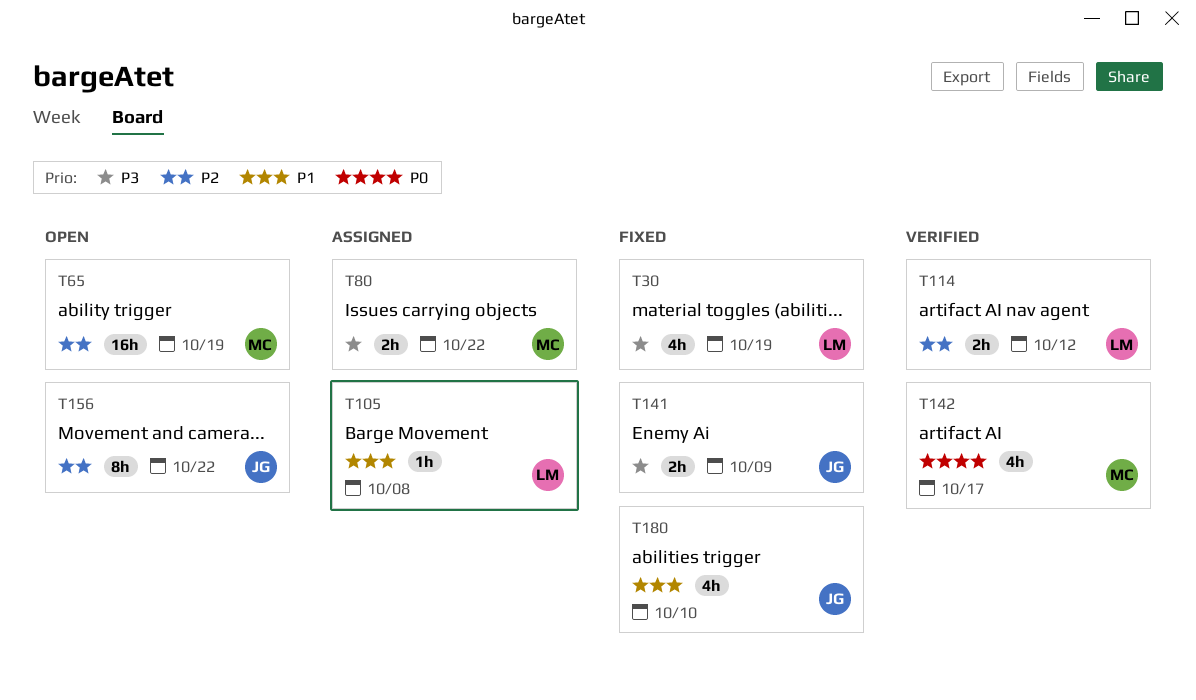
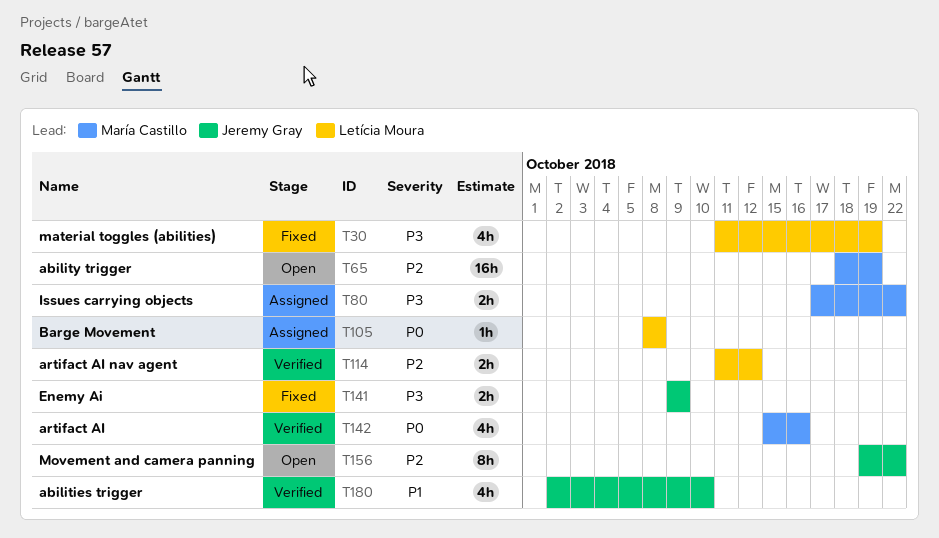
T105, priority: P1 -> P0
T142, due: Oct 17 -> Oct 16
T180, status: Fixed -> Verified

